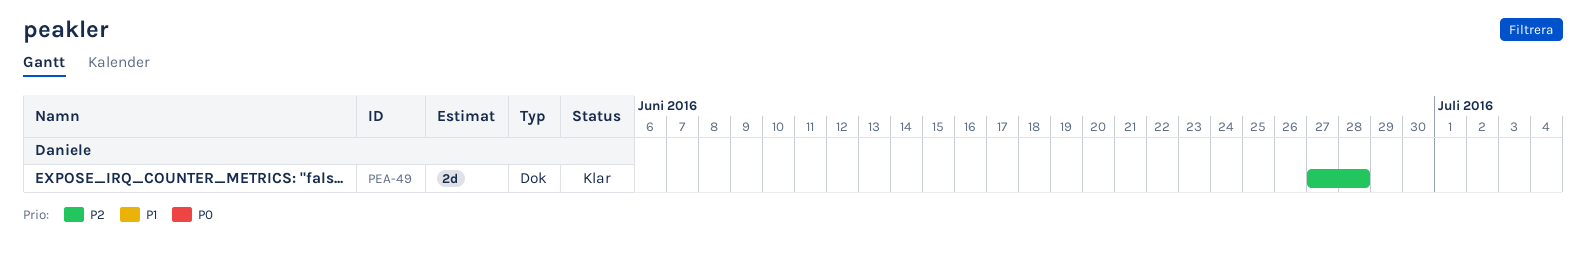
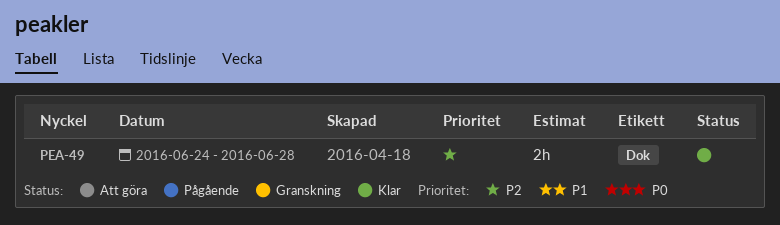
PEA-49, estimate: 2d -> 2h
PEA-49, start: Jun 27 -> Jun 24

